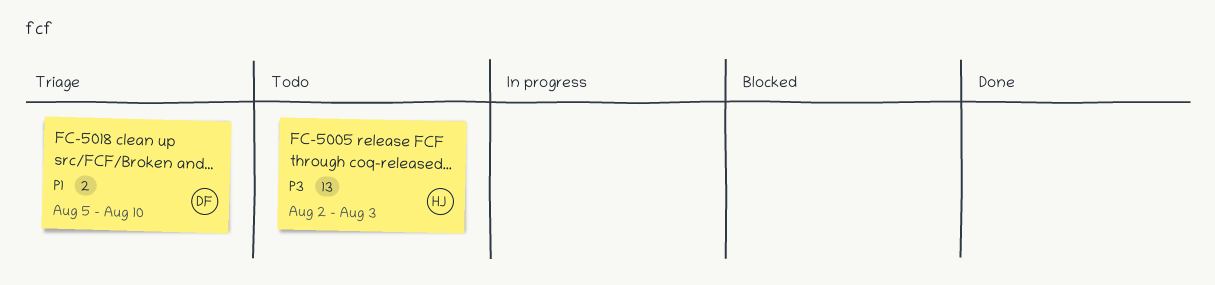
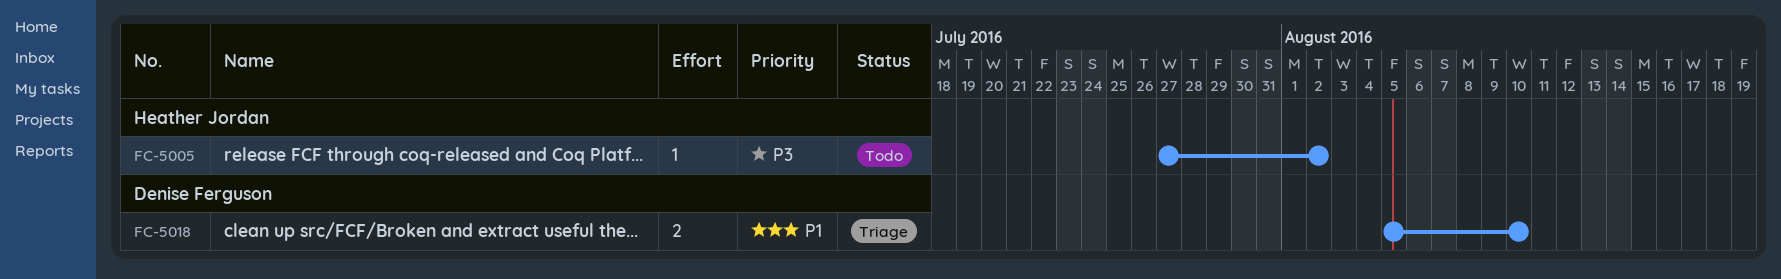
FC-5005, estimate: 13 -> 1
FC-5005, start: Aug 2 -> Jul 27
FC-5005, due: Aug 3 -> Aug 2

